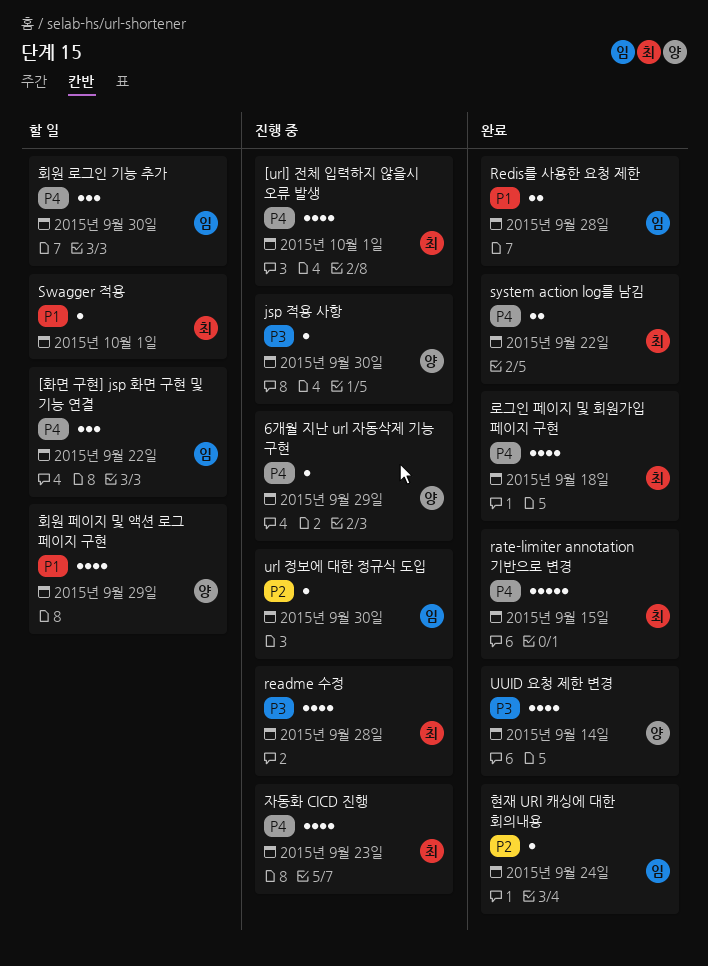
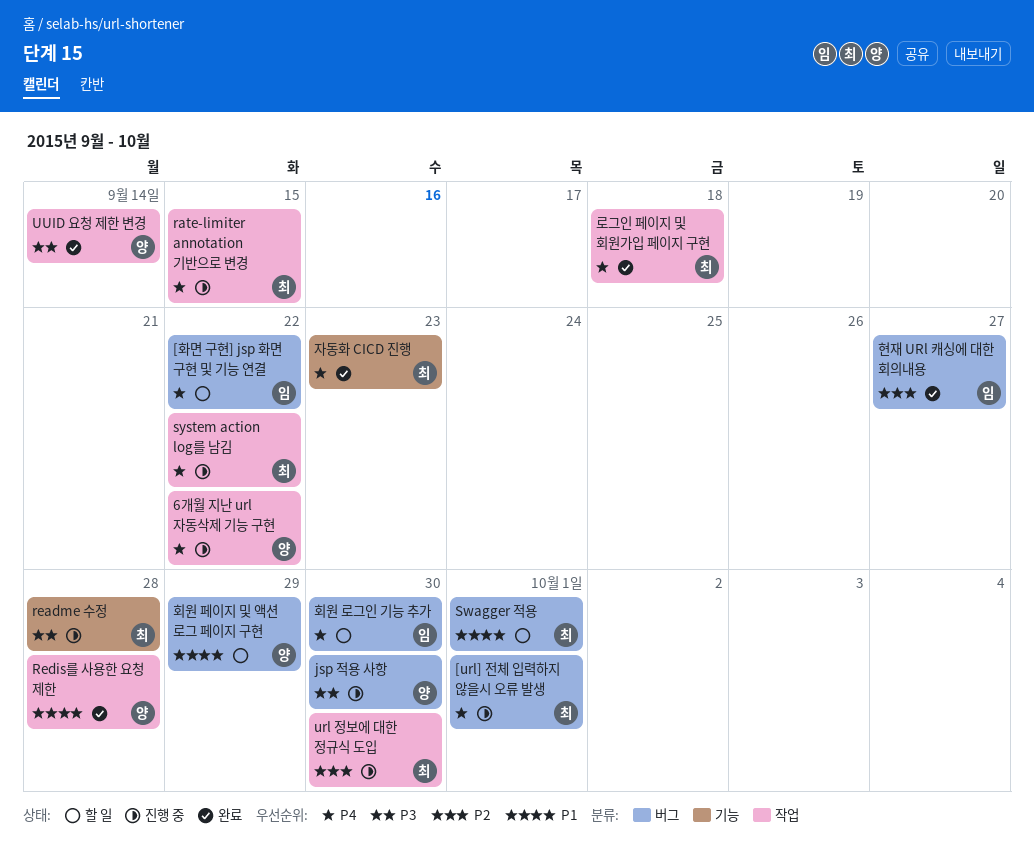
6개월 지난 url 자동삭제 기능 구현, due: Sep 29 -> Sep 22
rate-limiter annotation 기반으로 변경, status: 완료 -> 진행 중
Redis를 사용한 요청 제한, owner: 임 -> 양
system action log를 남김, status: 완료 -> 진행 중
url 정보에 대한 정규식 도입, owner: 임 -> 최
자동화 CICD 진행, status: 진행 중 -> 완료
현재 URl 캐싱에 대한 회의내용, due: Sep 24 -> Sep 27

